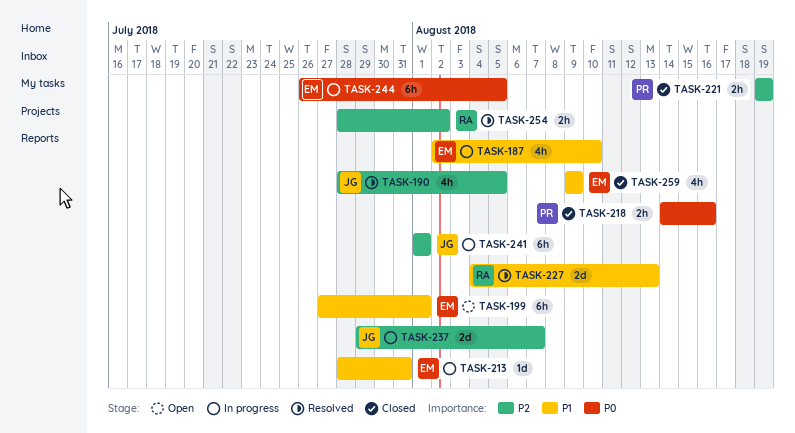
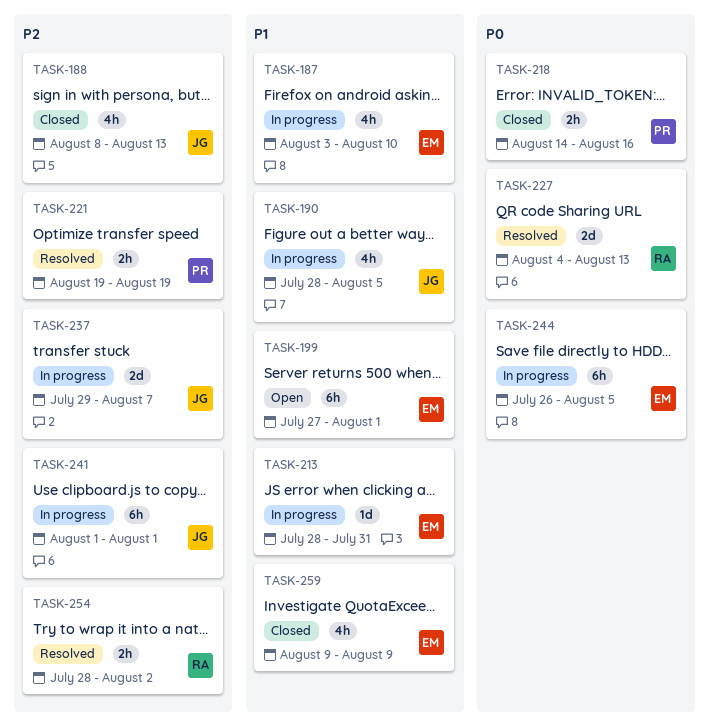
TASK-187, start: Aug 2 -> Aug 3
TASK-188: none -> present
TASK-190, status: Resolved -> In progress
TASK-190, priority: P2 -> P1
TASK-221, status: Closed -> Resolved
TASK-227, priority: P1 -> P0

